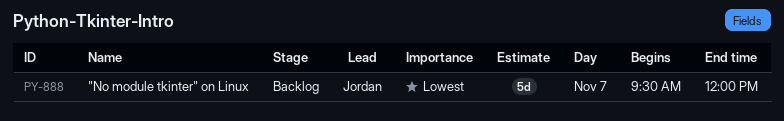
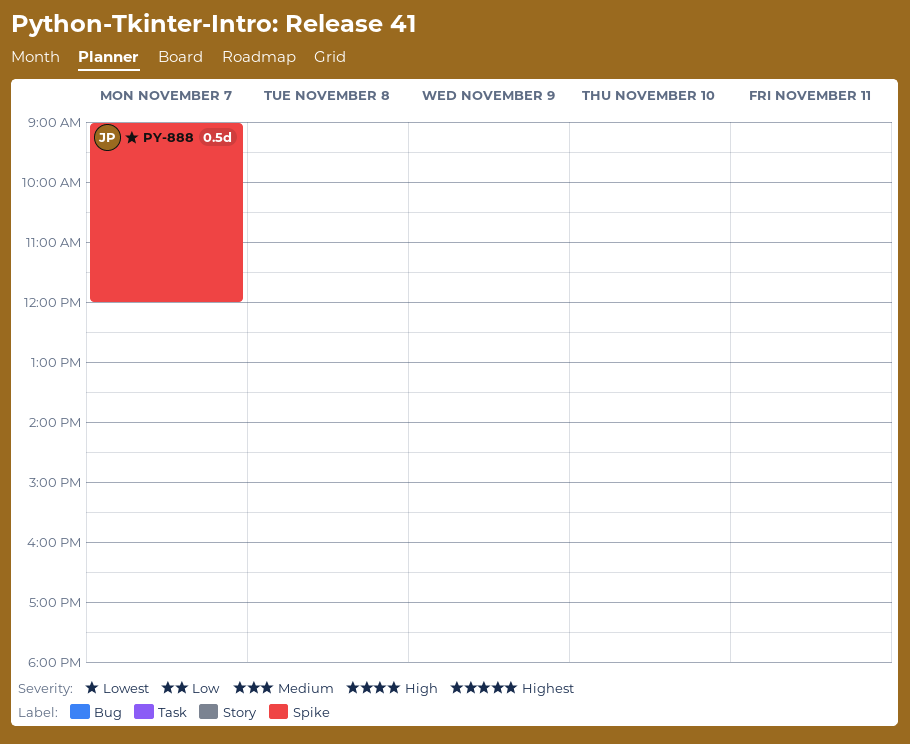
PY-888, estimate: 5d -> 0.5d
PY-888, begins: 09:30 -> 09:00

